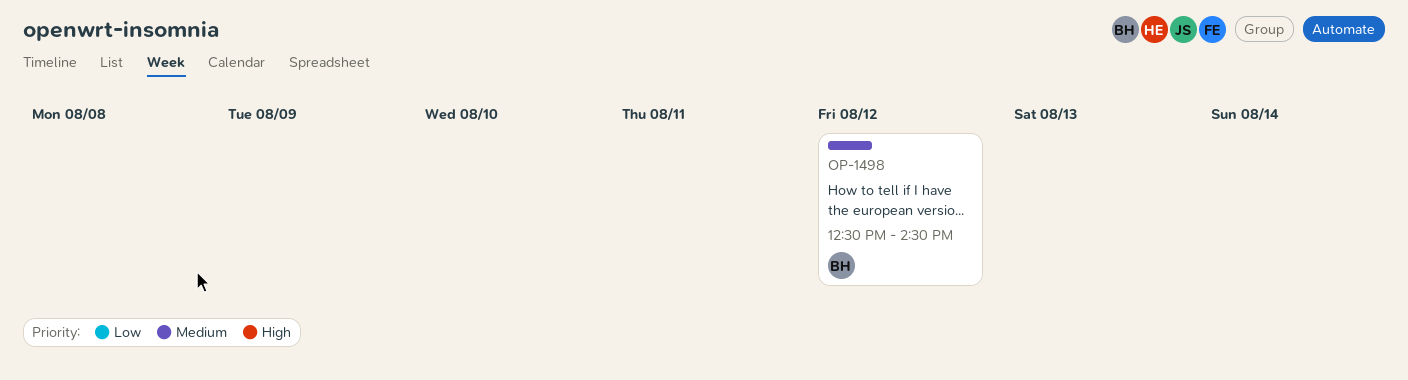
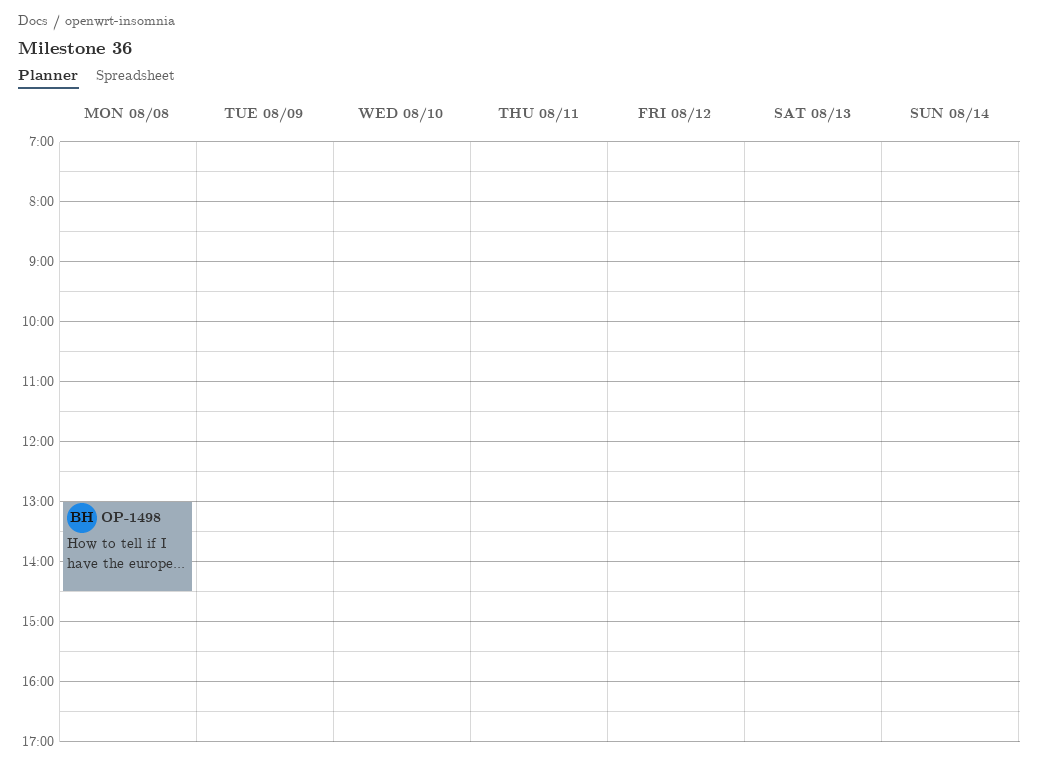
OP-1498, day: Aug 12 -> Aug 8
OP-1498, begins: 12:30 -> 13:00

